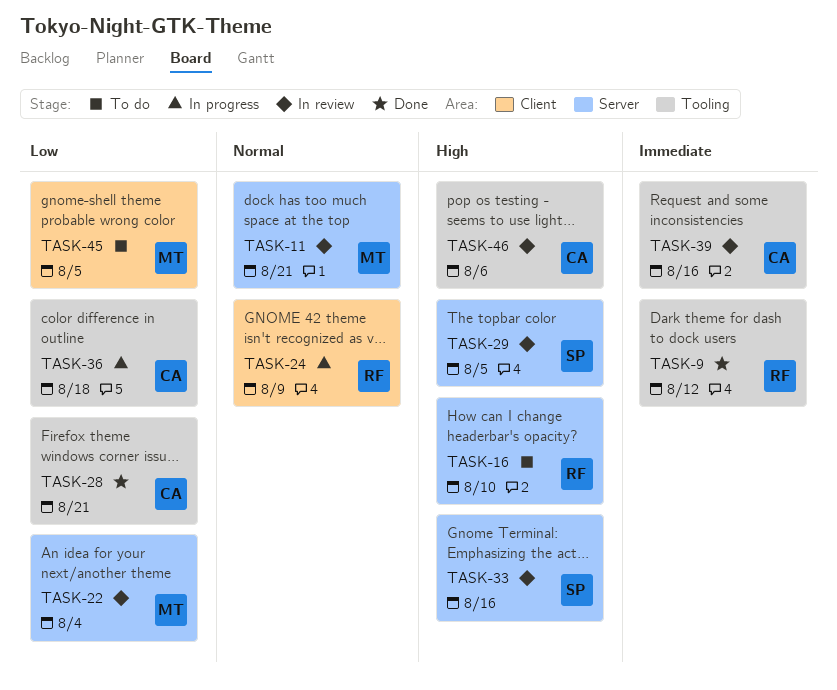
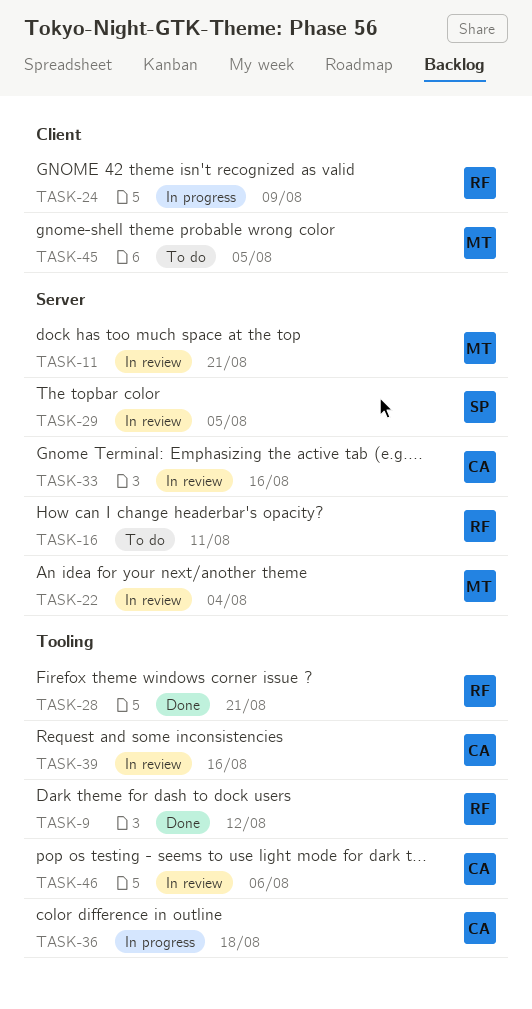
TASK-16, due: Aug 10 -> Aug 11
TASK-28, owner: CA -> RF
TASK-33, owner: SP -> CA

